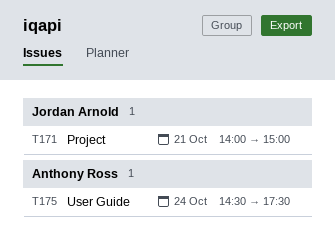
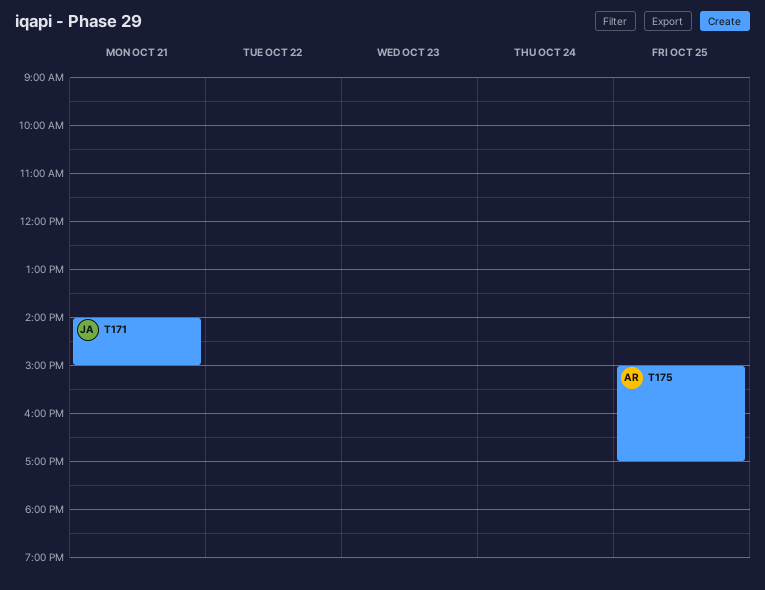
T175, day: Oct 24 -> Oct 25
T175, begins: 14:30 -> 15:00
T175, ends: 17:30 -> 17:00

